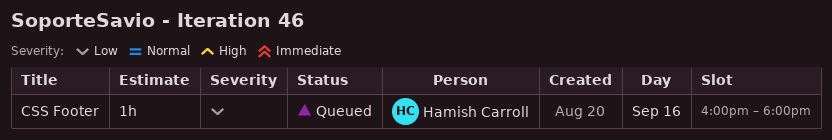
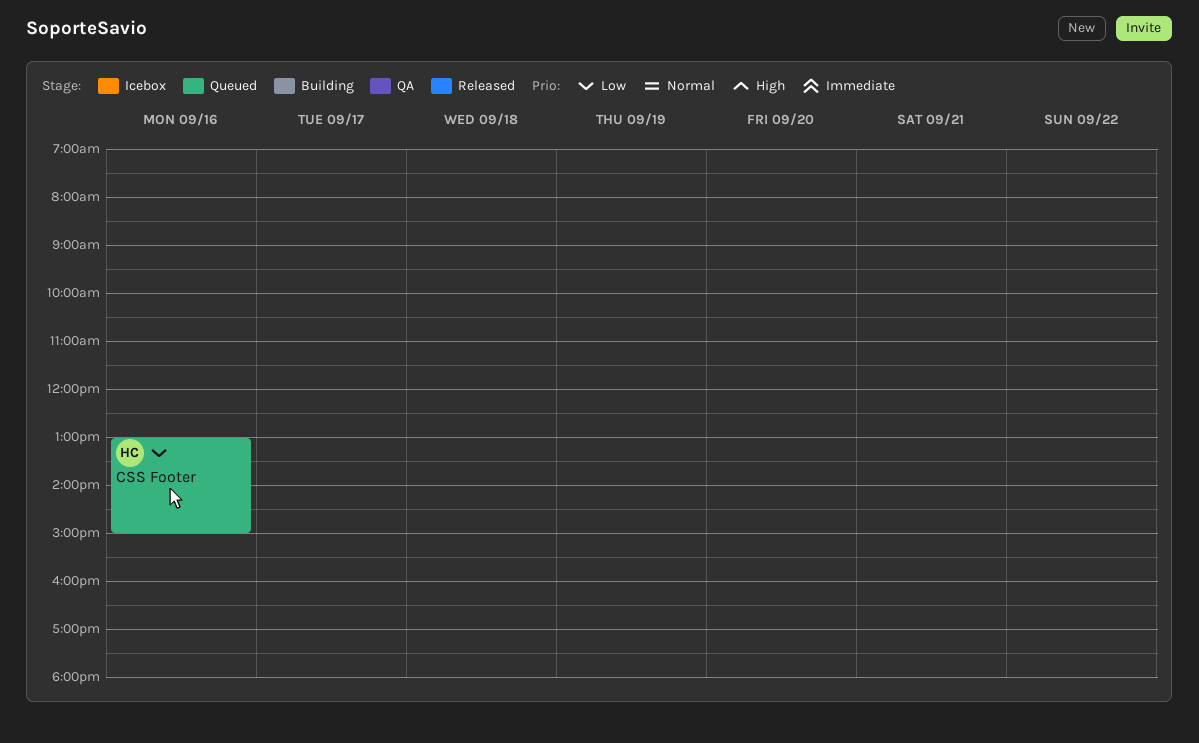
CSS Footer, begins: 16:00 -> 13:00
CSS Footer, ends: 18:00 -> 15:00

